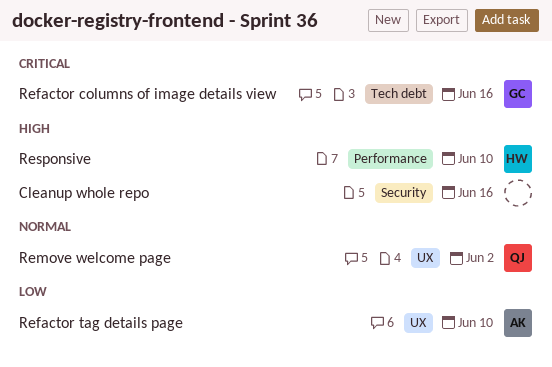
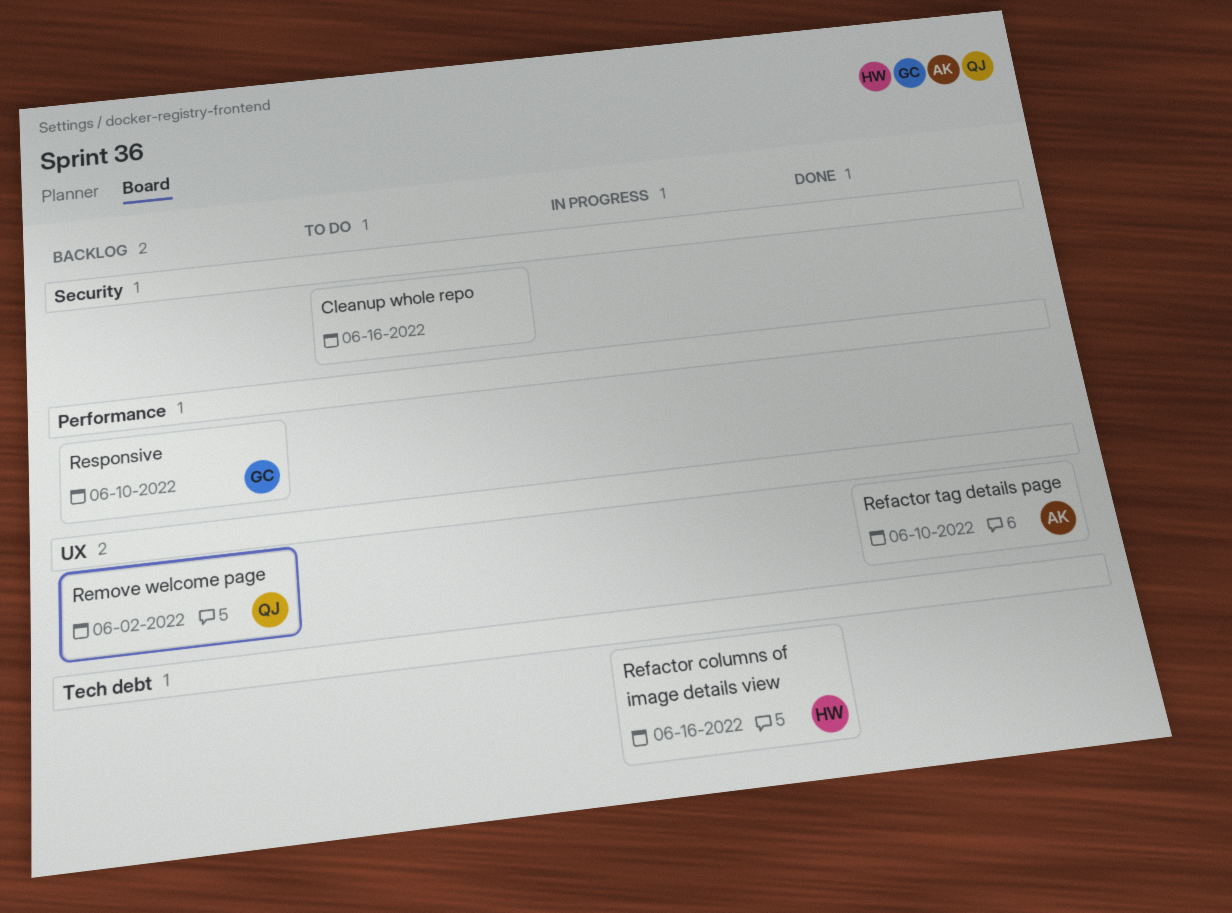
Refactor columns of image details view, owner: GC -> HW
Responsive, owner: HW -> GC

